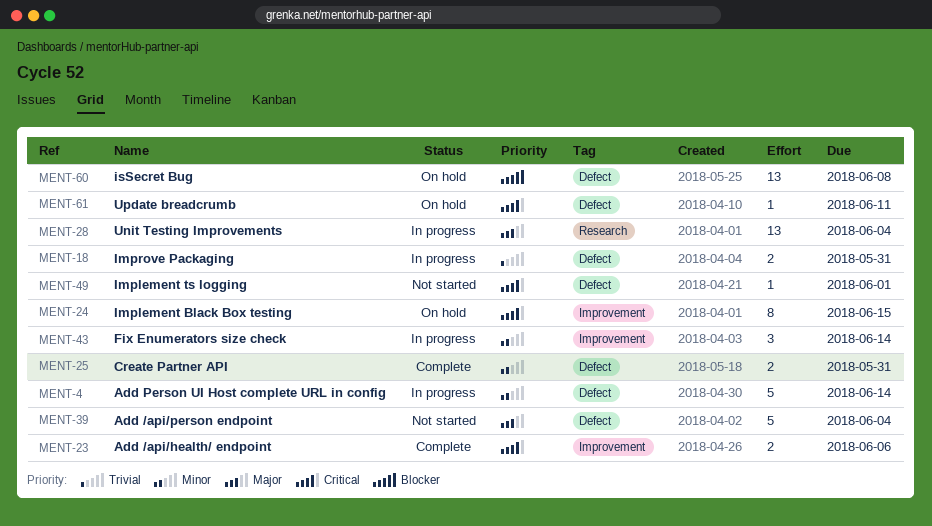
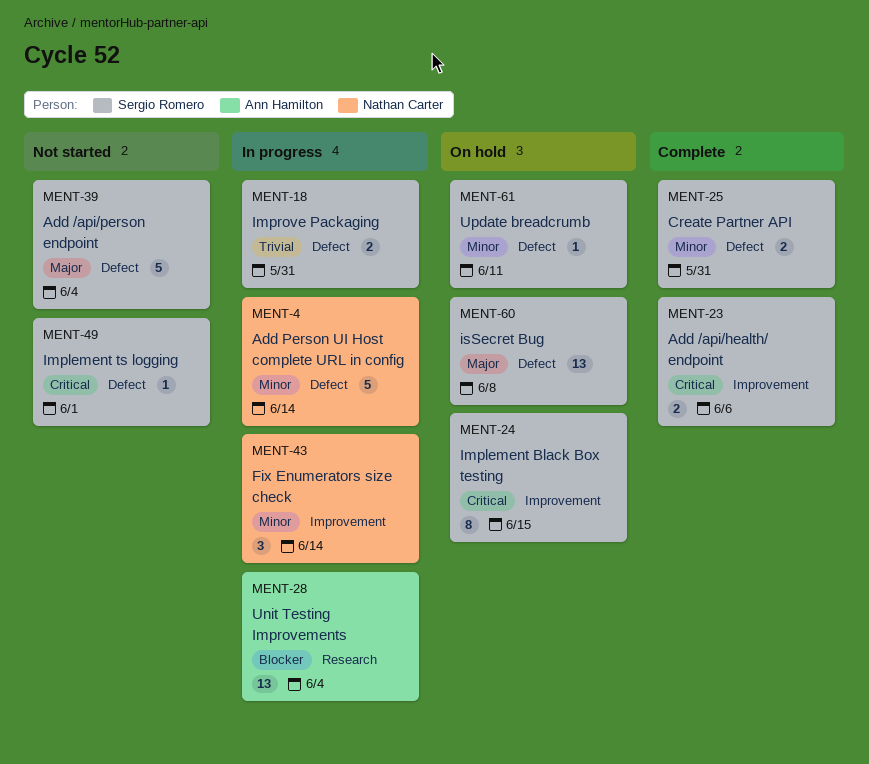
MENT-28, priority: Major -> Blocker
MENT-60, priority: Blocker -> Major
MENT-61, priority: Critical -> Minor

